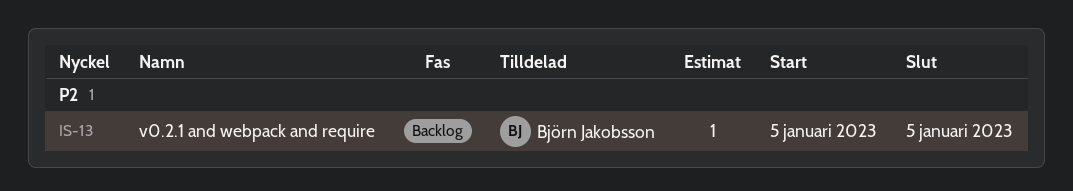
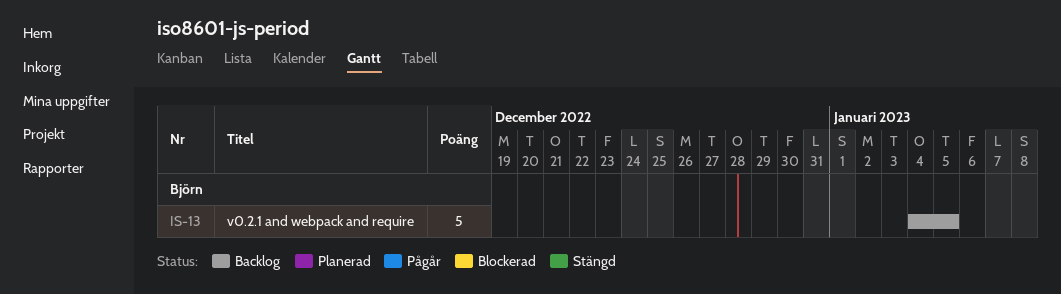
IS-13, estimate: 1 -> 5
IS-13, start: Jan 5 -> Jan 4

